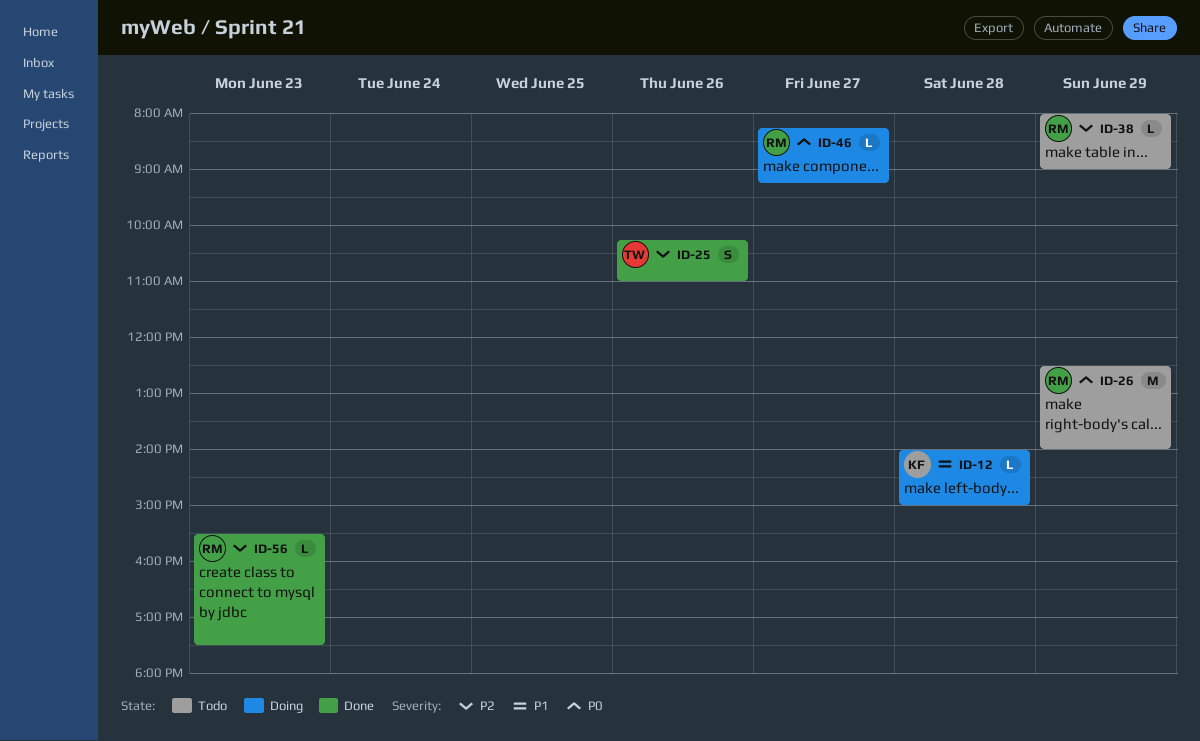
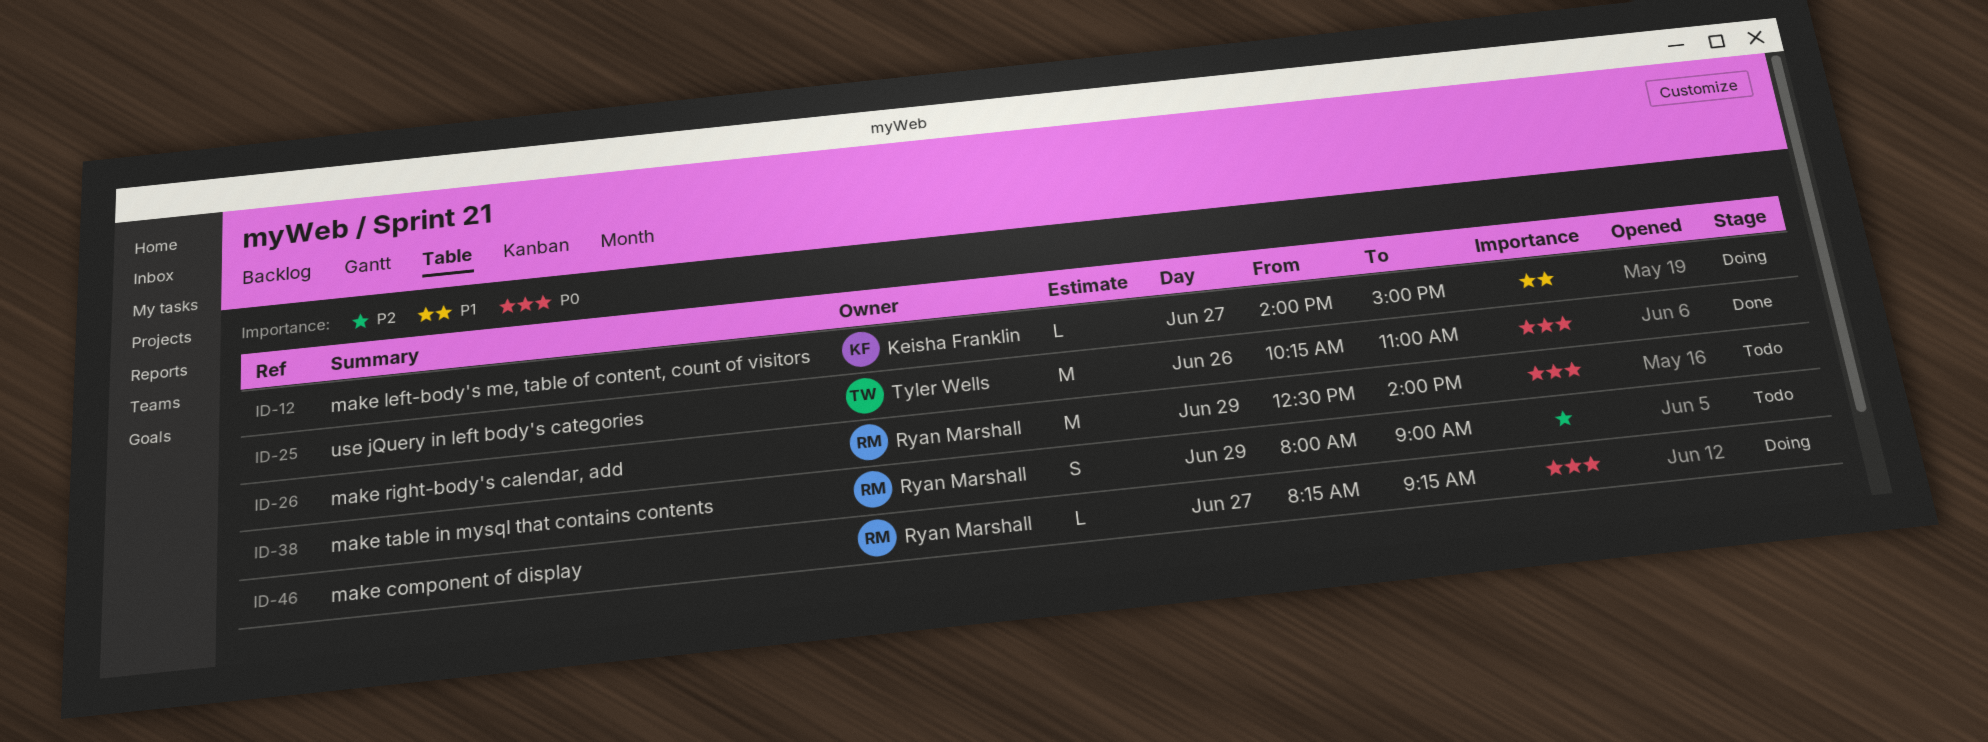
ID-12, day: Jun 28 -> Jun 27
ID-25, priority: P2 -> P0
ID-25, estimate: S -> M
ID-38, estimate: L -> S
ID-56: present -> none

